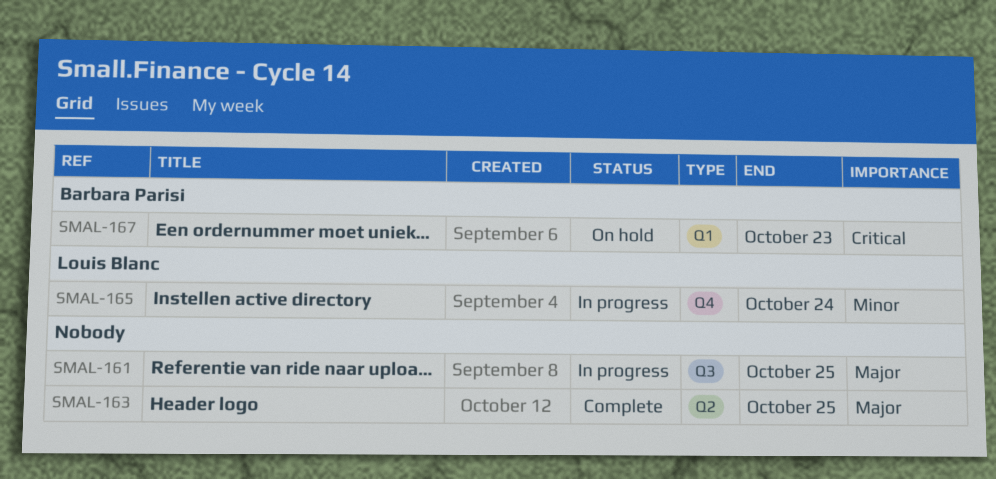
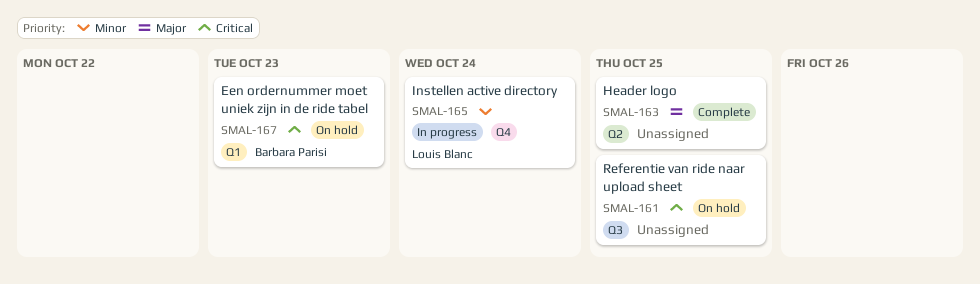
SMAL-161, status: In progress -> On hold
SMAL-161, priority: Major -> Critical

